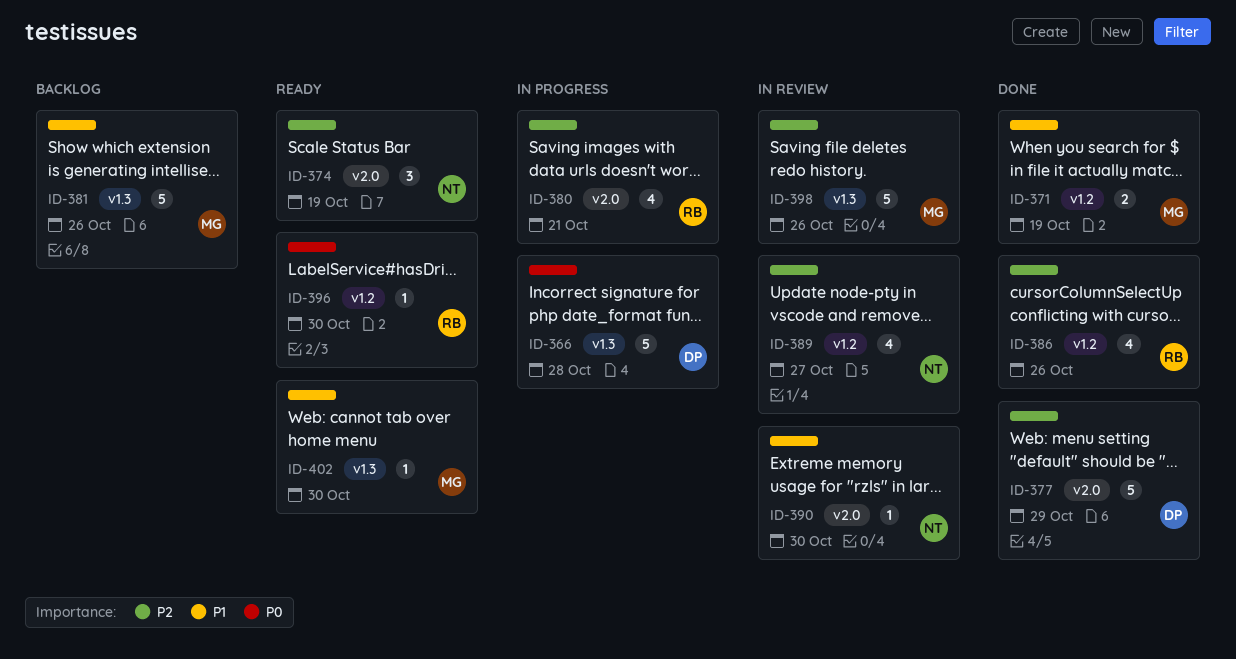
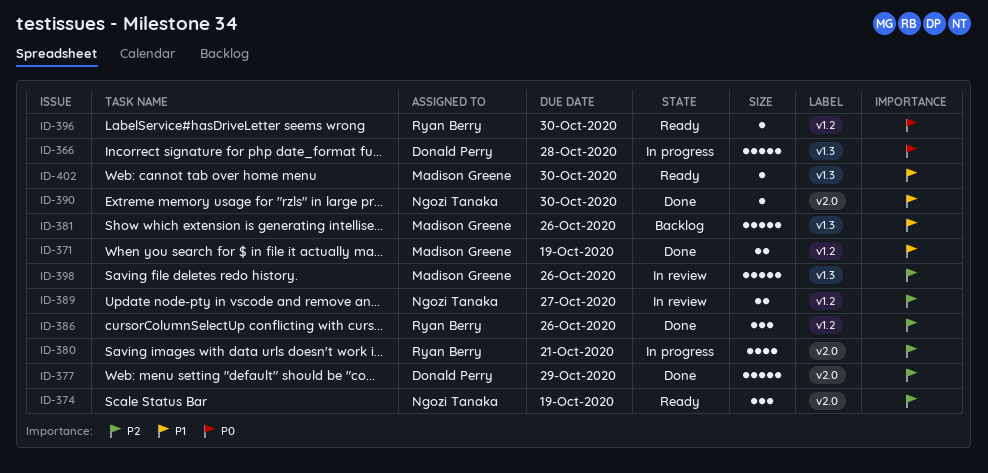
ID-386, estimate: 4 -> 3
ID-389, estimate: 4 -> 2
ID-390, status: In review -> Done

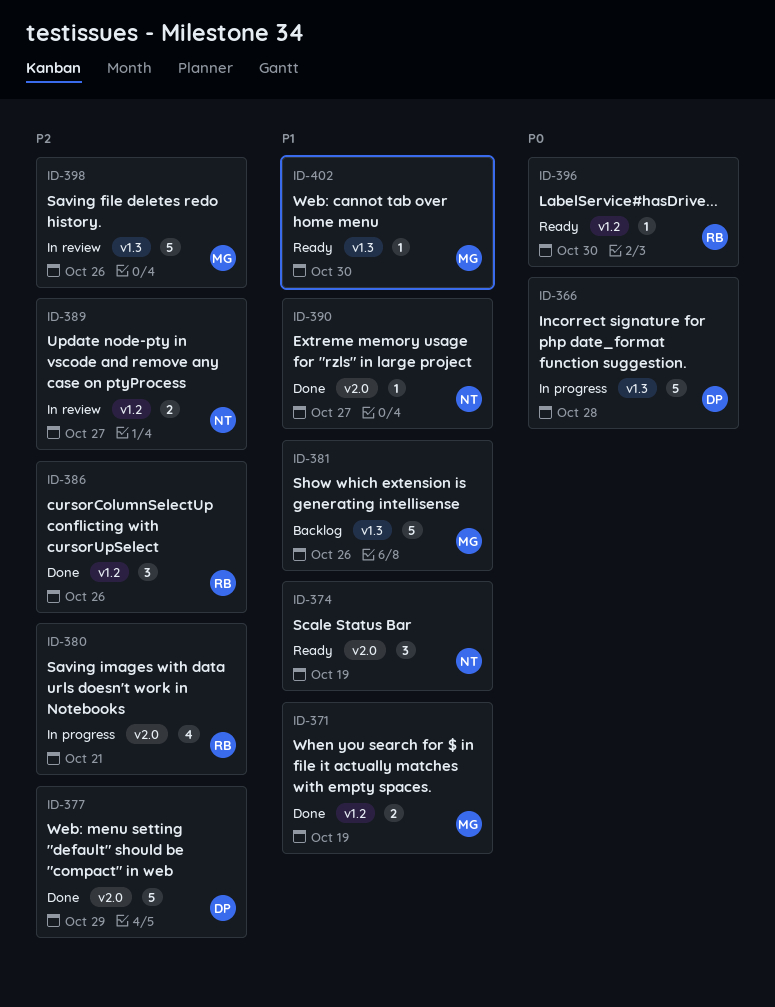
ID-374, priority: P2 -> P1
ID-390, due: Oct 30 -> Oct 27

